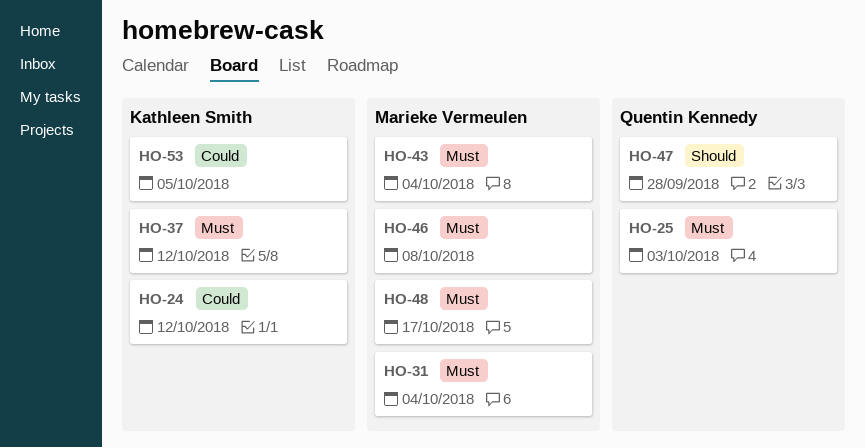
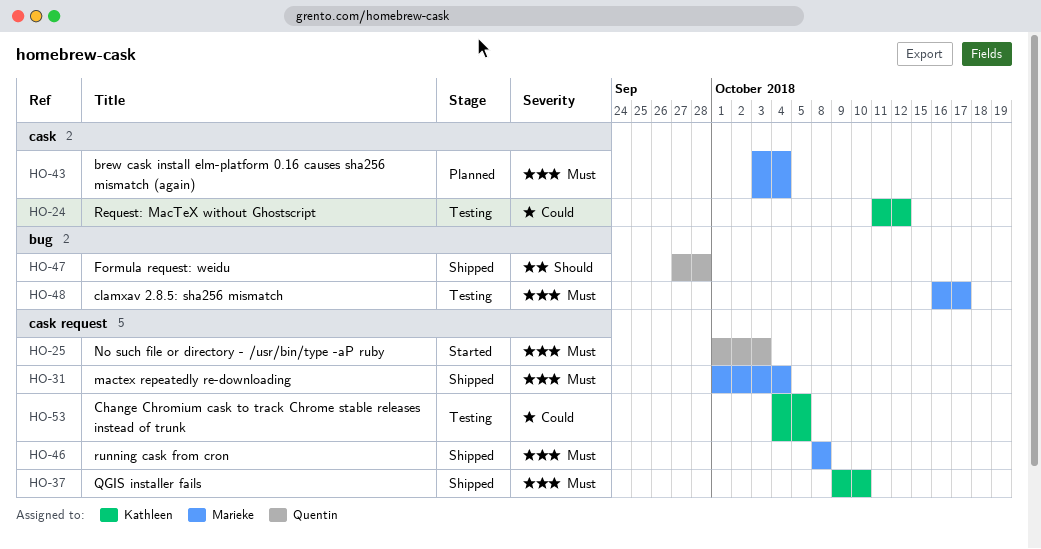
HO-37, due: Oct 12 -> Oct 10

